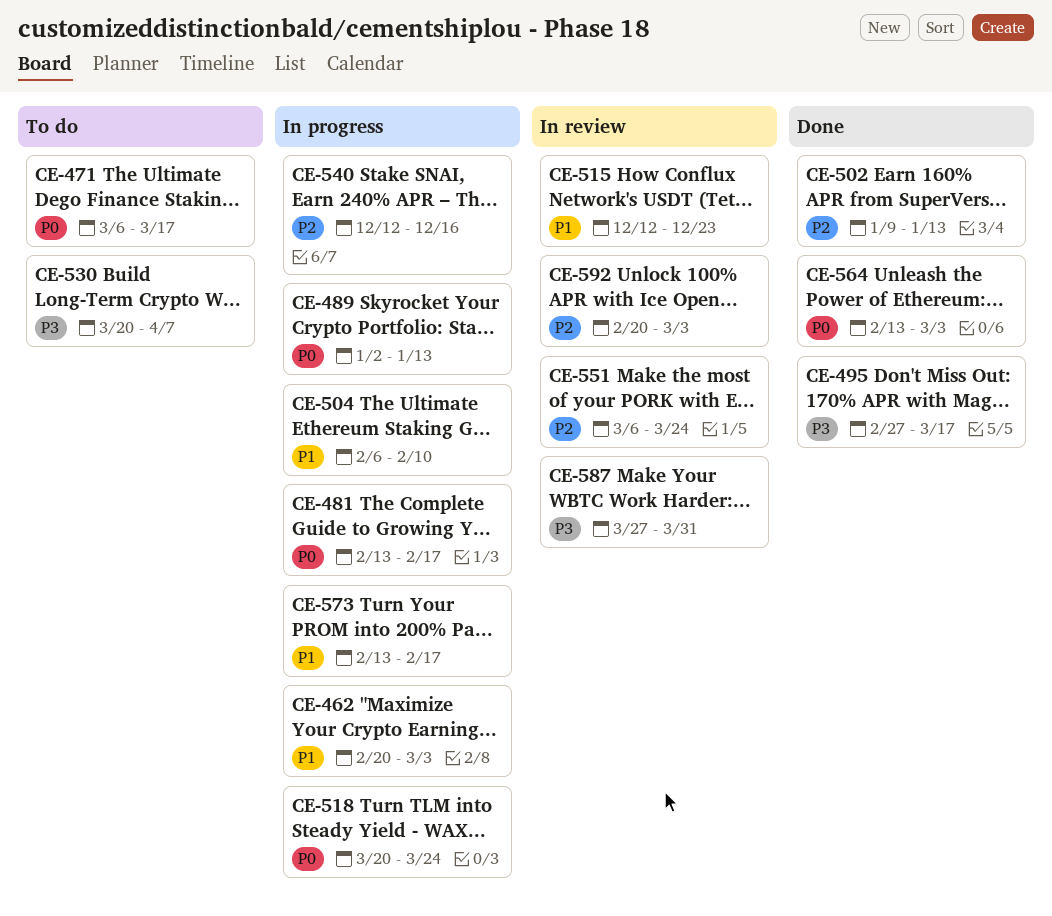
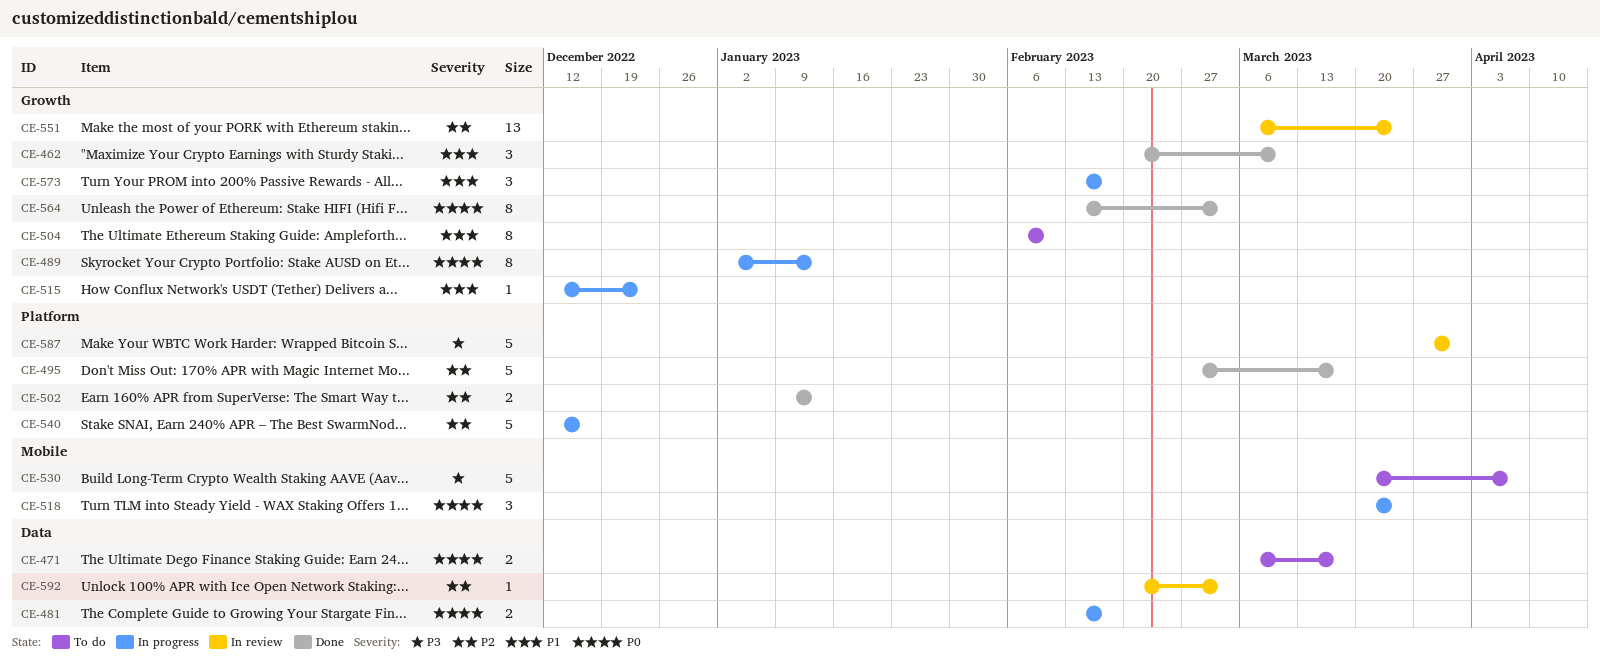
CE-462, status: In progress -> Done
CE-462, due: Mar 3 -> Mar 10
CE-495, priority: P3 -> P2
CE-504, status: In progress -> To do
CE-515, status: In review -> In progress

